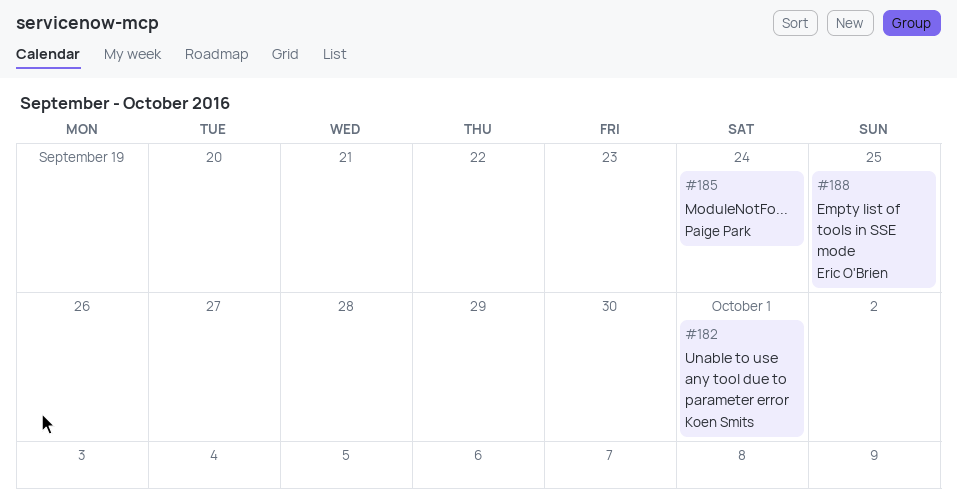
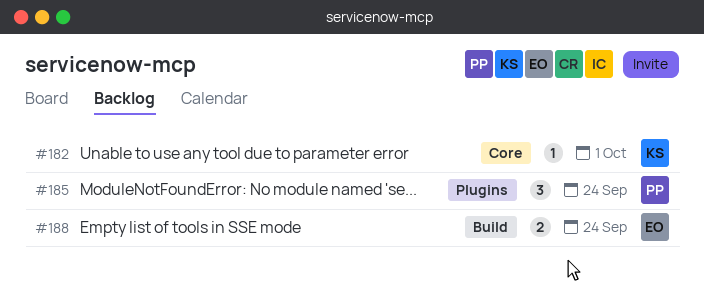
#188, due: Sep 25 -> Sep 24

